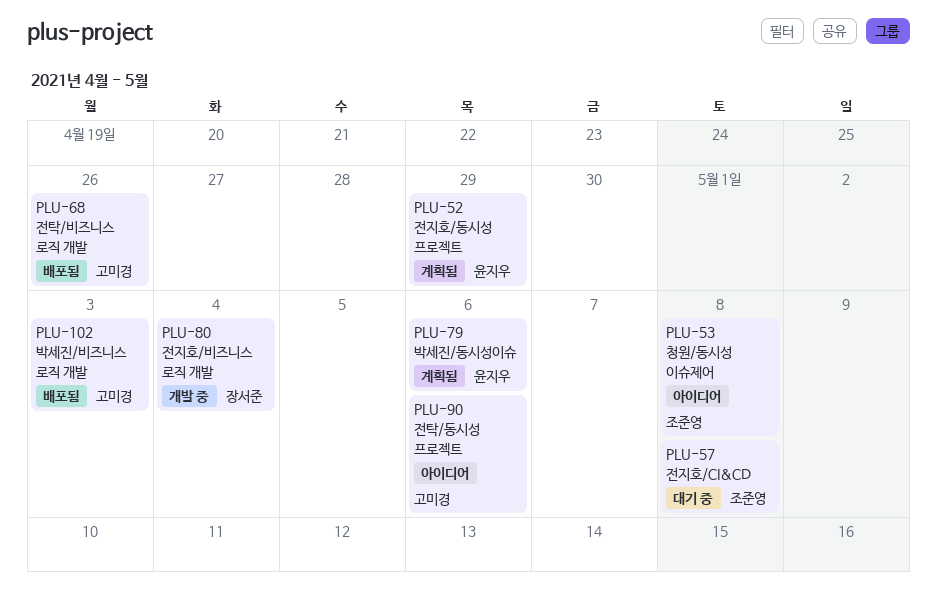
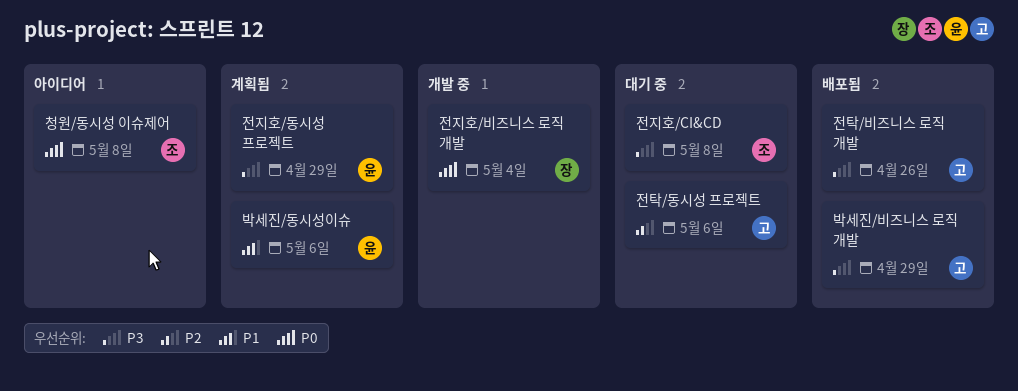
박세진/비즈니스 로직 개발, due: May 3 -> Apr 29
전탁/동시성 프로젝트, status: 아이디어 -> 대기 중

